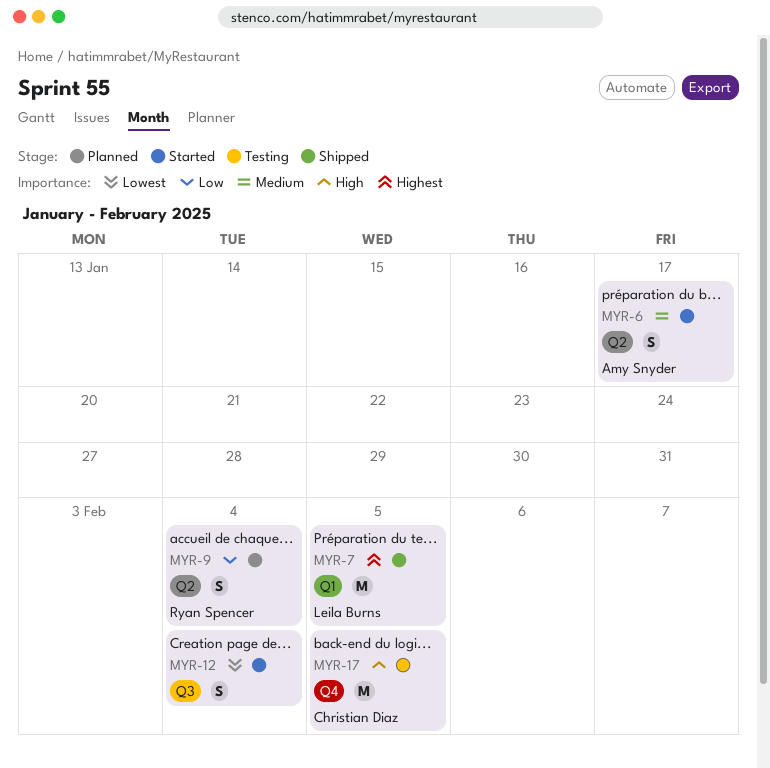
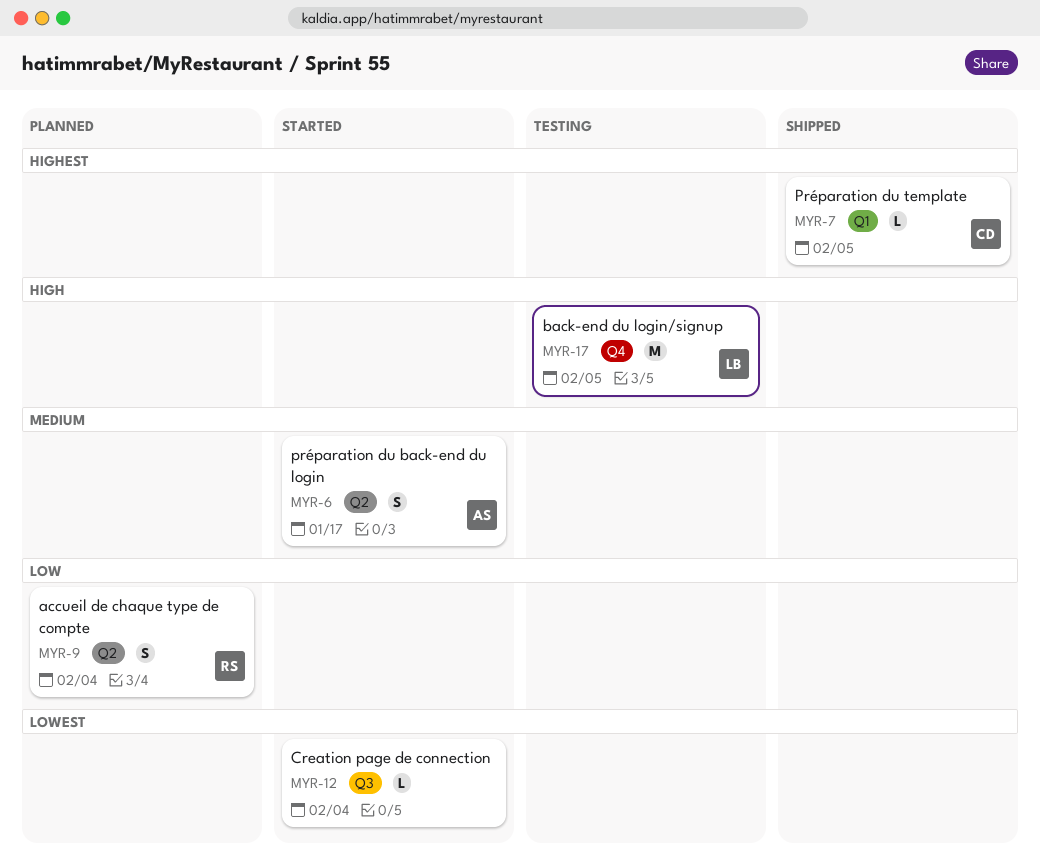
MYR-7, owner: Leila Burns -> Christian Diaz
MYR-7, estimate: M -> L
MYR-12, estimate: S -> L
MYR-17, owner: Christian Diaz -> Leila Burns

